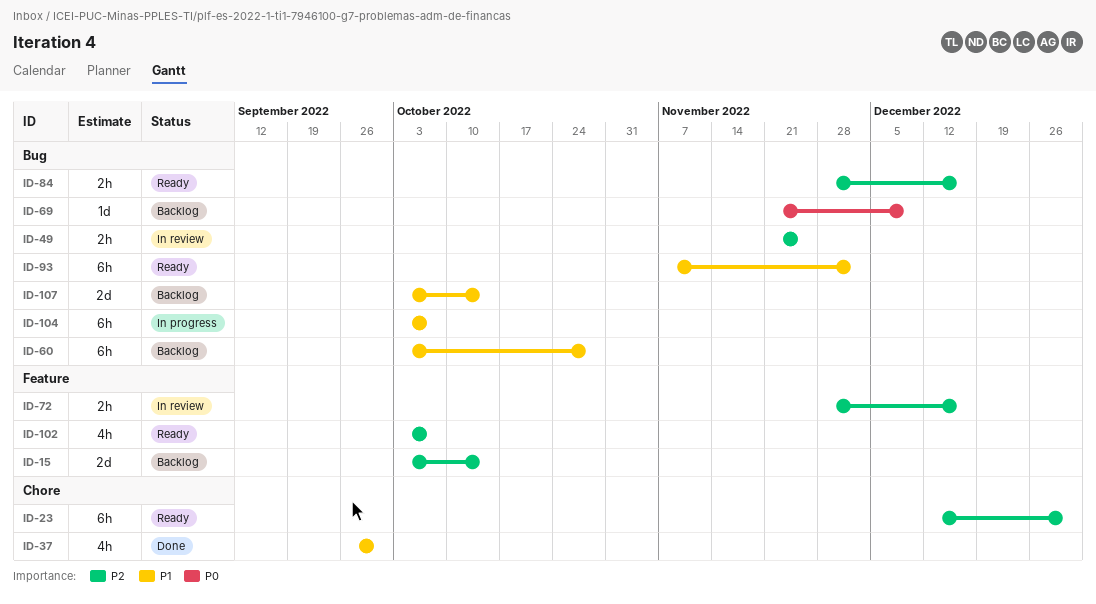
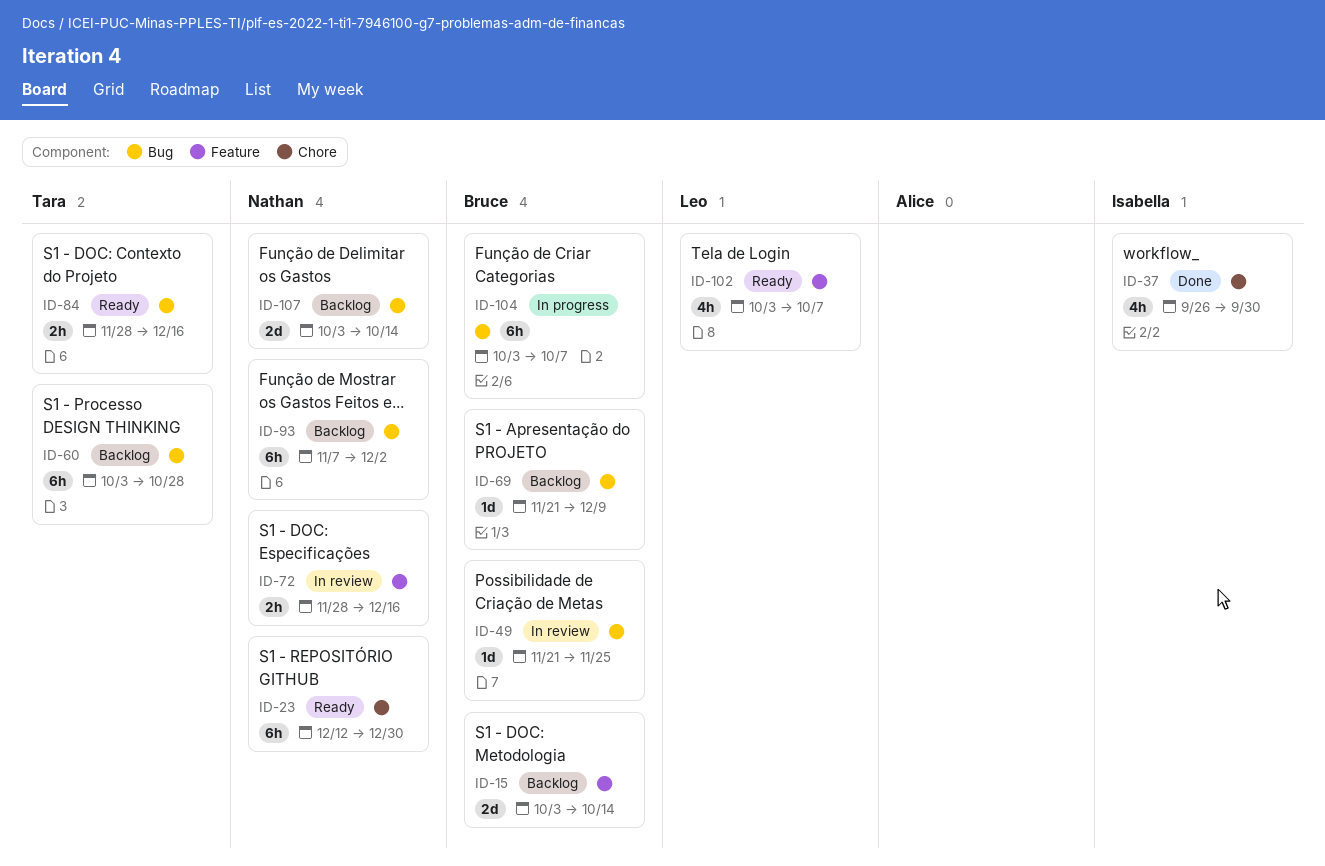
ID-49, estimate: 2h -> 1d
ID-93, status: Ready -> Backlog

